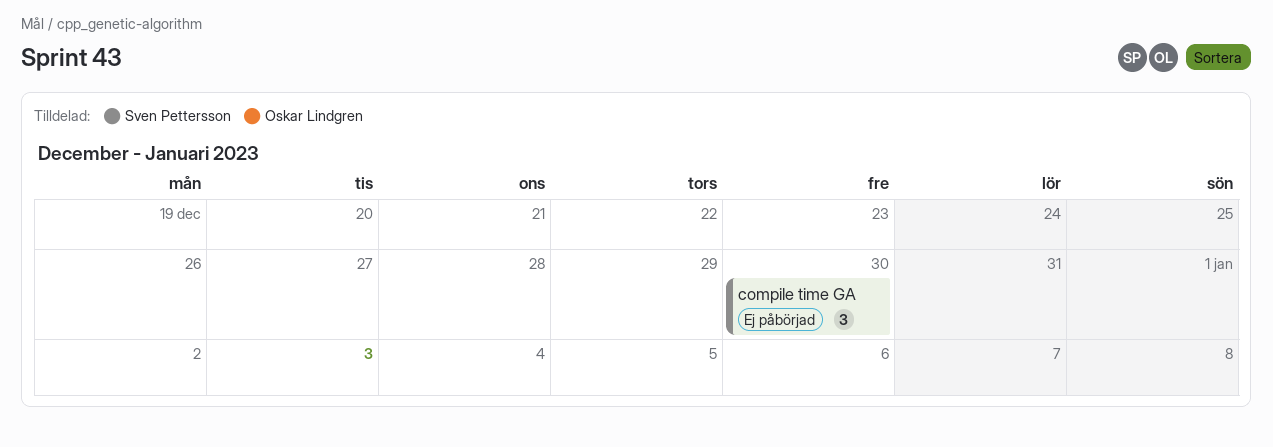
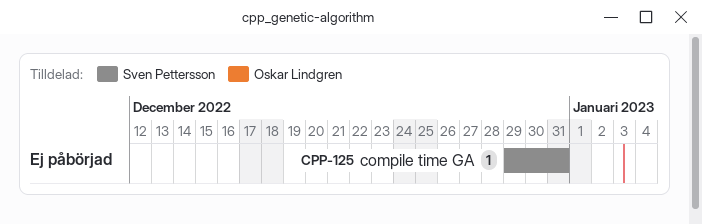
compile time GA, estimate: 3 -> 1
compile time GA, due: Dec 30 -> Dec 31

